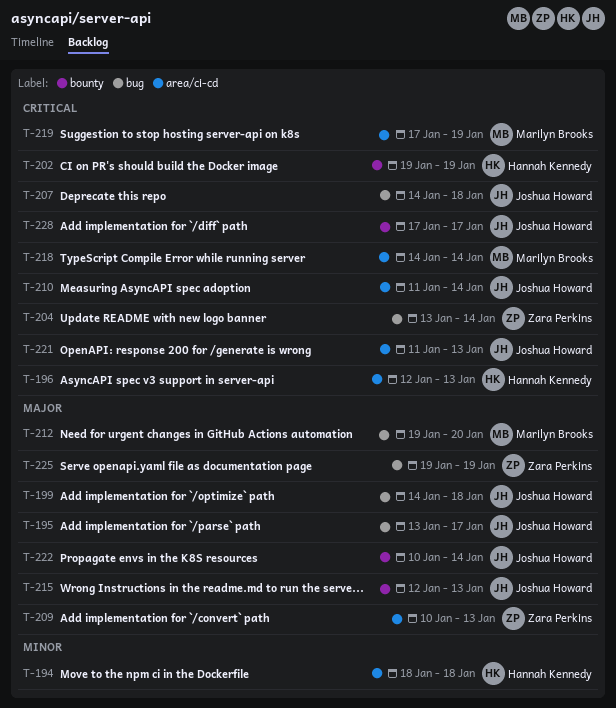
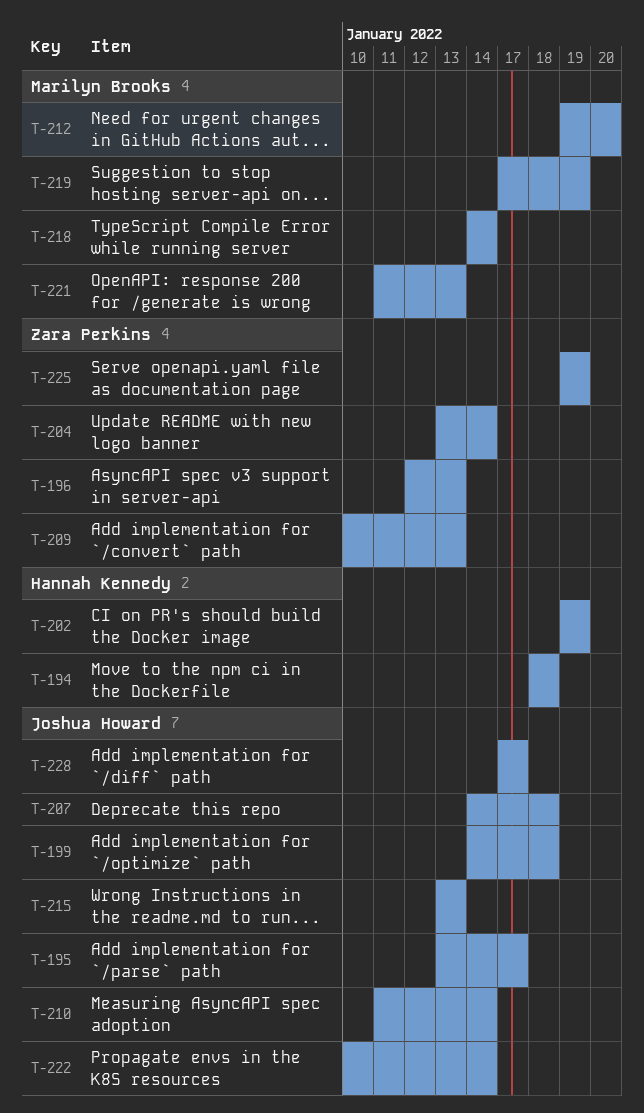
T-196, owner: Hannah Kennedy -> Zara Perkins
T-215, start: Jan 12 -> Jan 13
T-221, owner: Joshua Howard -> Marilyn Brooks

